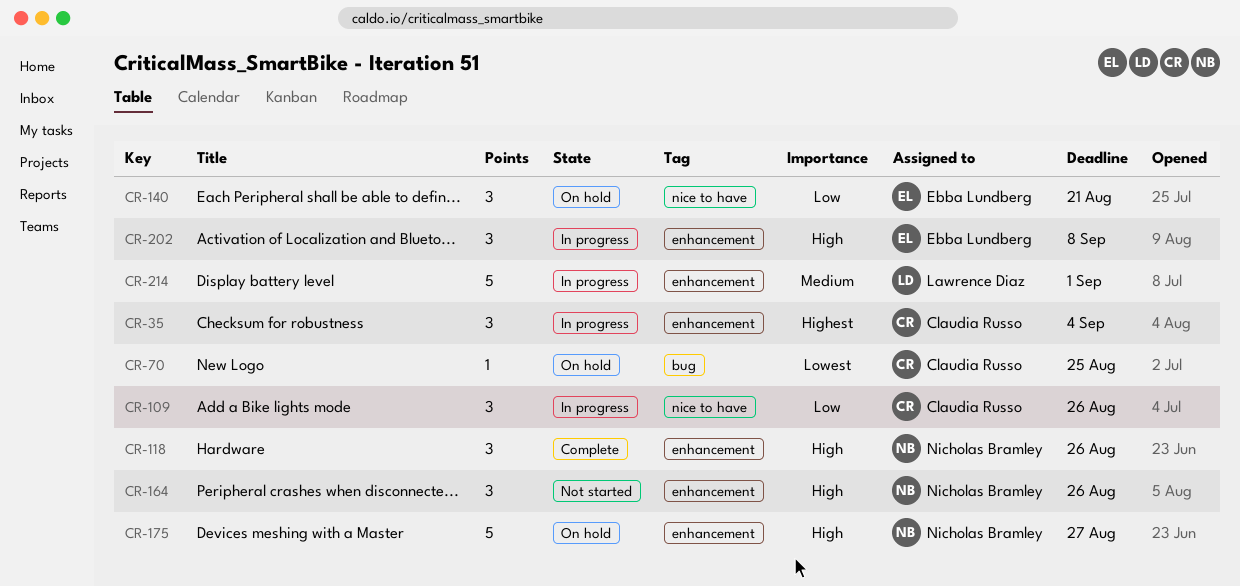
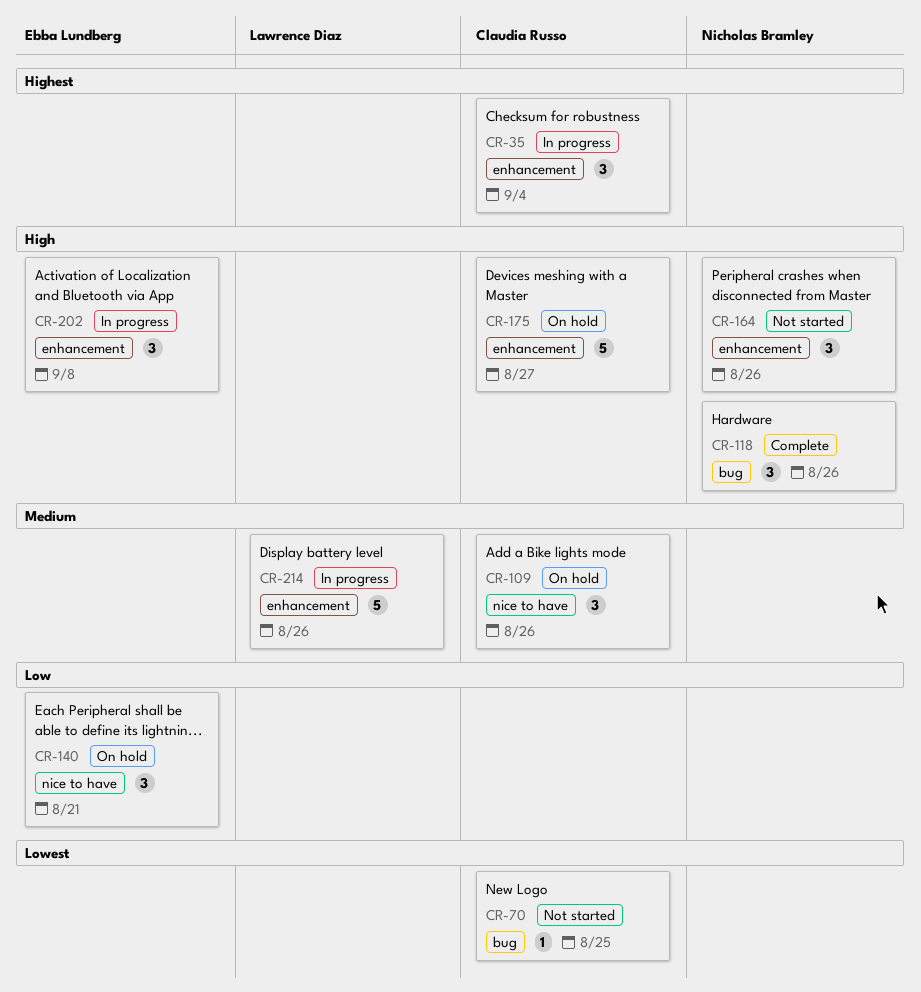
CR-70, status: On hold -> Not started
CR-109, status: In progress -> On hold
CR-109, priority: Low -> Medium
CR-118, label: enhancement -> bug
CR-175, owner: Nicholas Bramley -> Claudia Russo
CR-214, due: Sep 1 -> Aug 26

